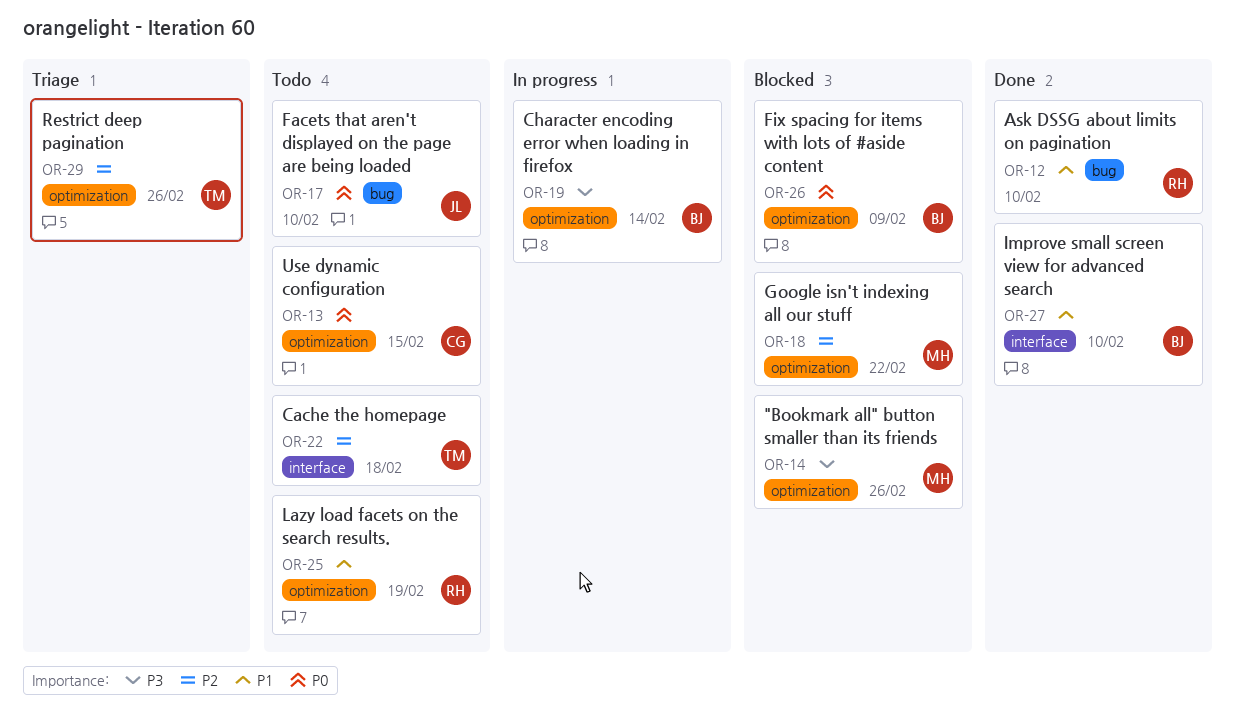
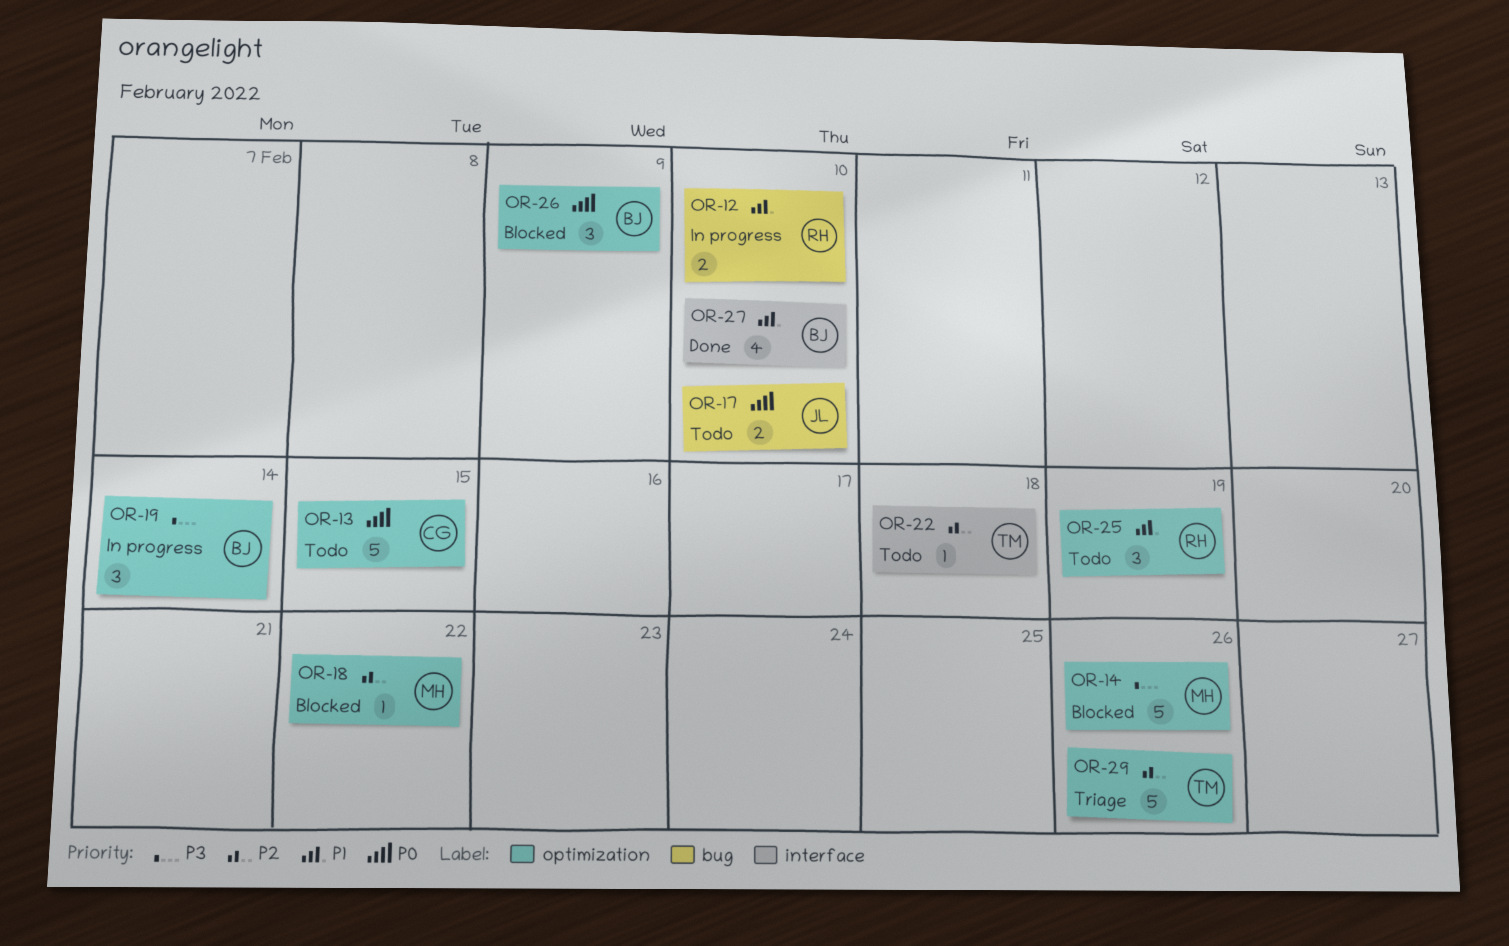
OR-12, status: Done -> In progress

